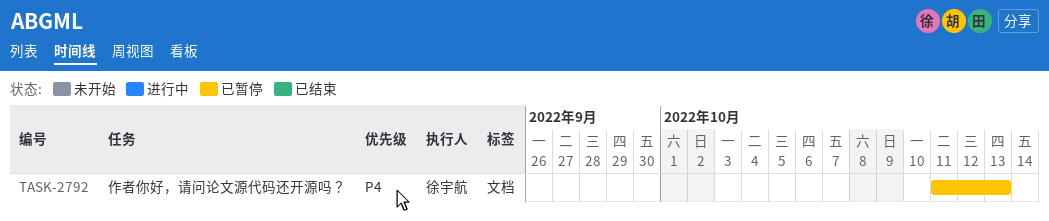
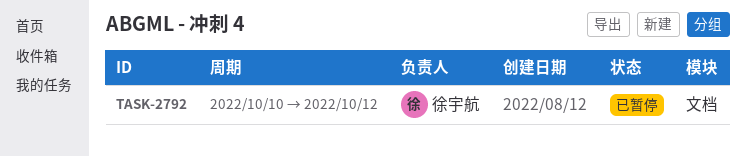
TASK-2792, start: Oct 11 -> Oct 10
TASK-2792, due: Oct 13 -> Oct 12

